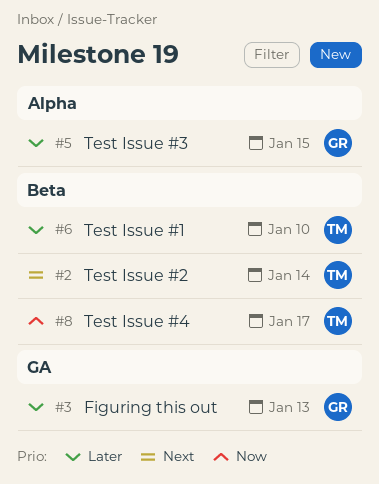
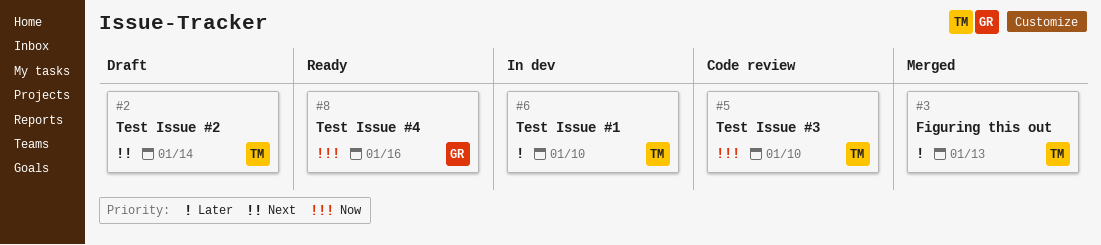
#3, owner: GR -> TM
#5, owner: GR -> TM
#5, priority: Later -> Now
#5, due: Jan 15 -> Jan 10
#8, owner: TM -> GR
#8, due: Jan 17 -> Jan 16

